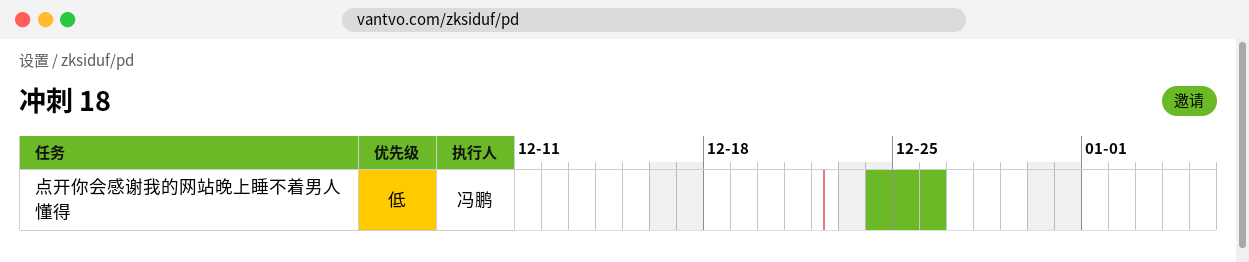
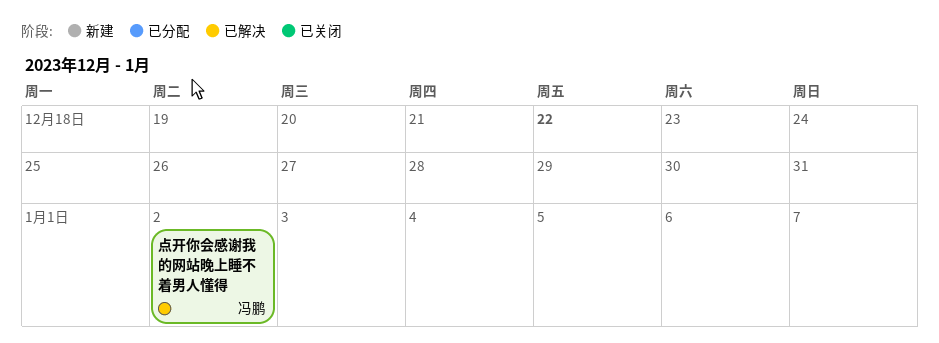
点开你会感谢我的网站晚上睡不着男人懂得, due: Dec 26 -> Jan 2

